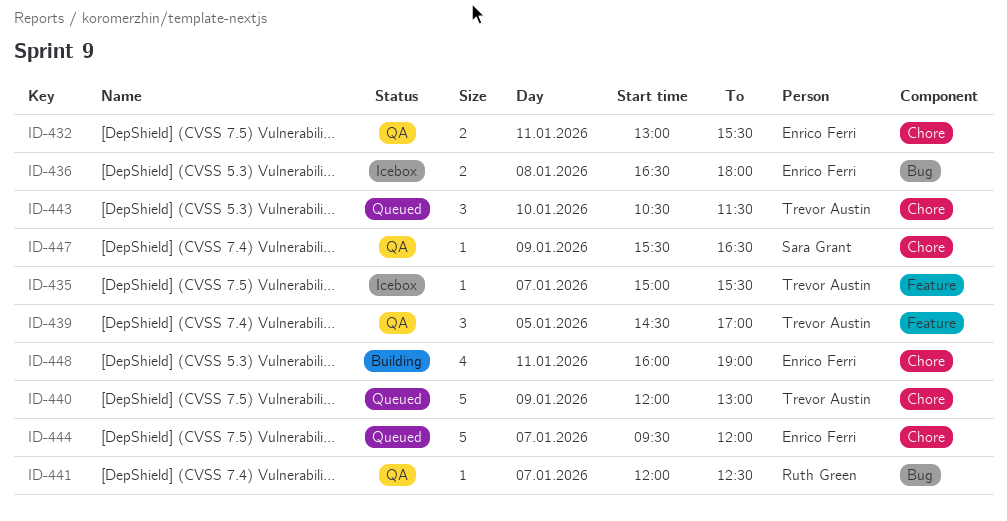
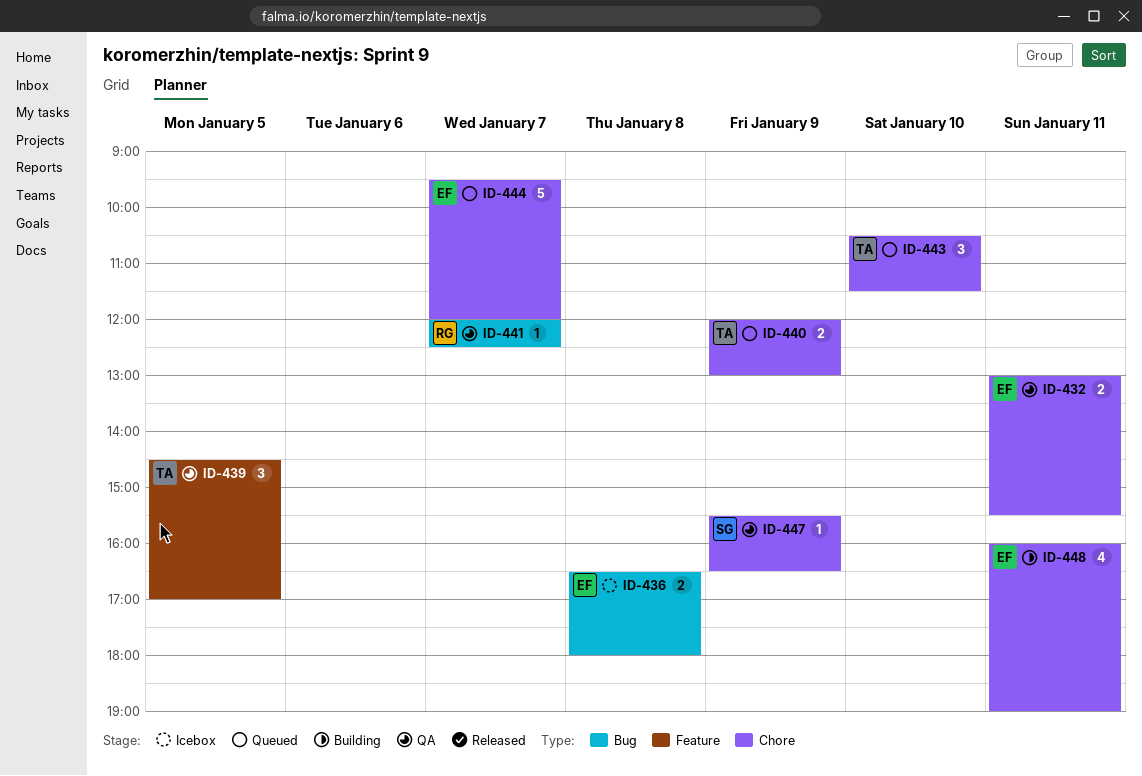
ID-435: present -> none
ID-440, estimate: 5 -> 2

